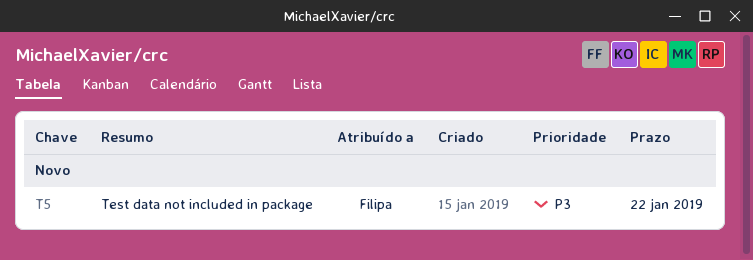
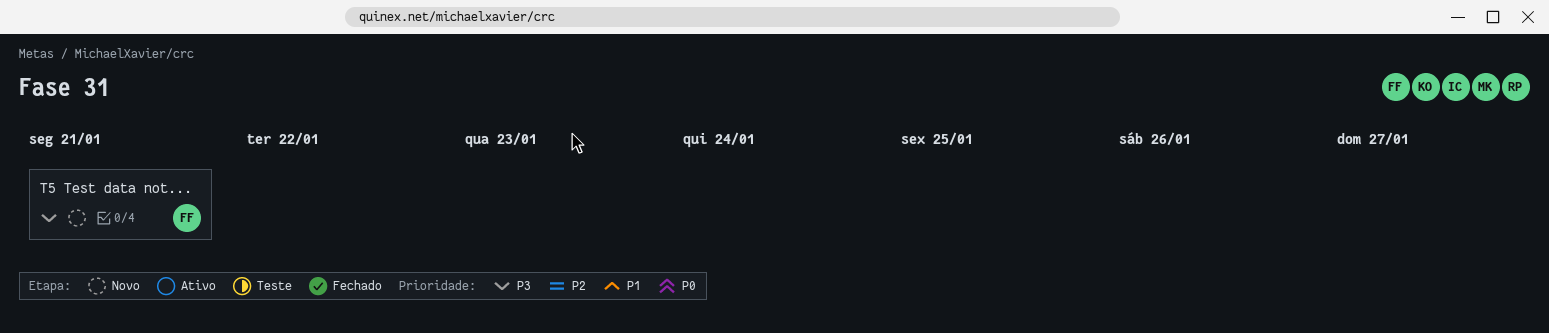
T5, due: Jan 22 -> Jan 21

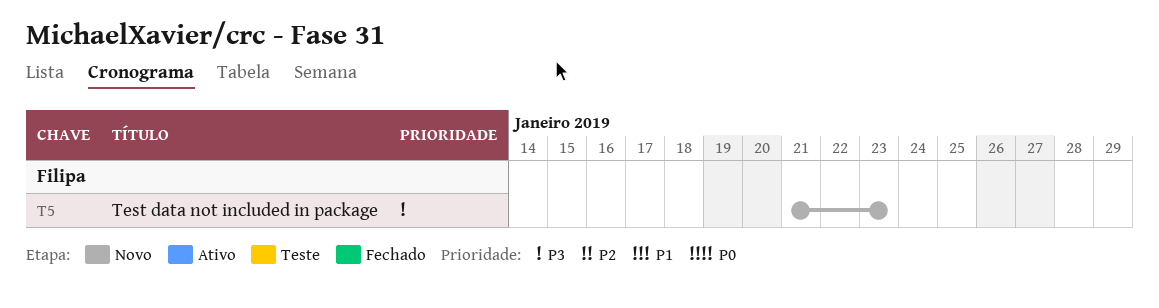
T5, due: Jan 21 -> Jan 23

